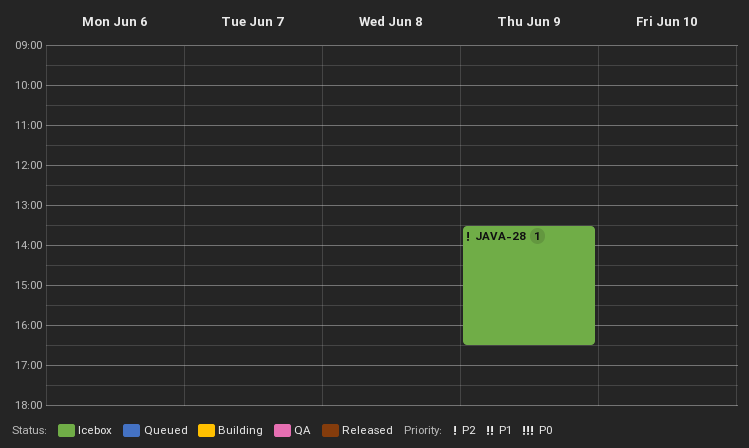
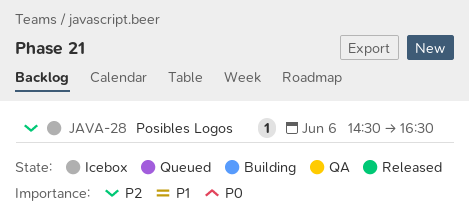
JAVA-28, day: Jun 9 -> Jun 6
JAVA-28, begins: 13:30 -> 14:30

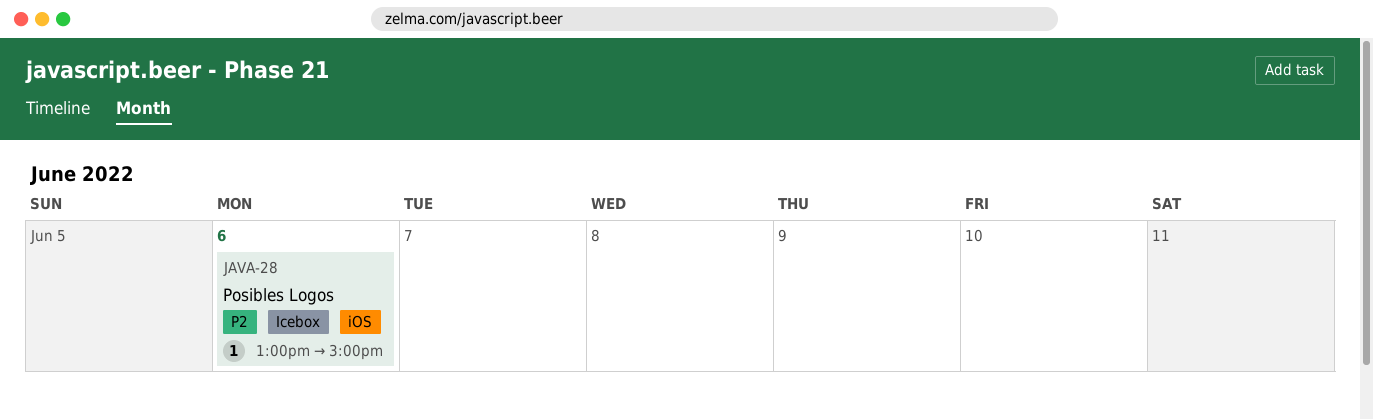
JAVA-28, begins: 14:30 -> 13:00
JAVA-28, ends: 16:30 -> 15:00

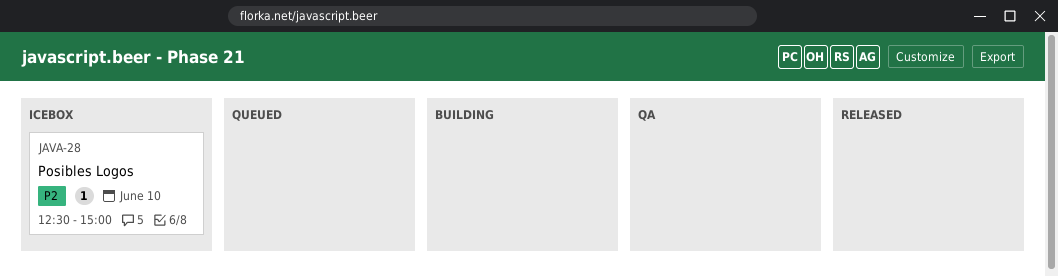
JAVA-28, day: Jun 6 -> Jun 10
JAVA-28, begins: 13:00 -> 12:30

